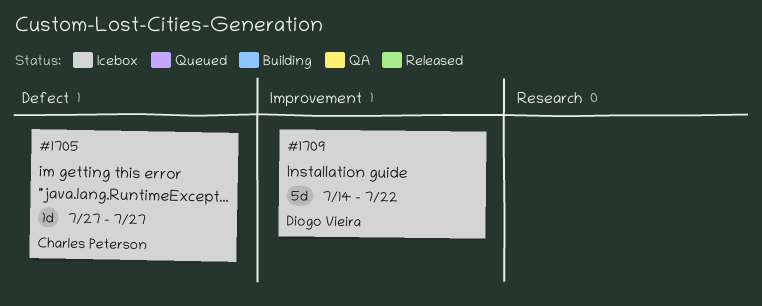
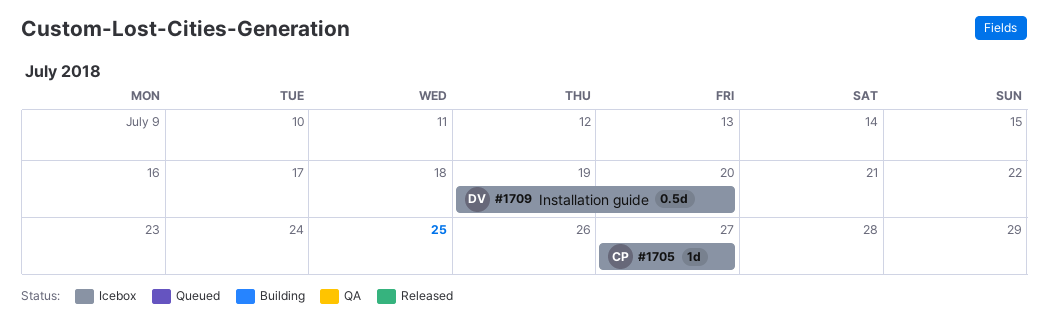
#1709, estimate: 5d -> 0.5d
#1709, start: Jul 14 -> Jul 19
#1709, due: Jul 22 -> Jul 20

